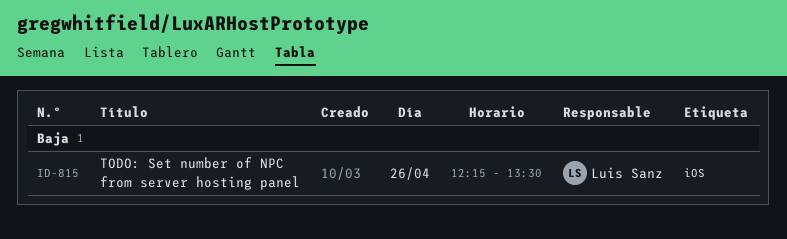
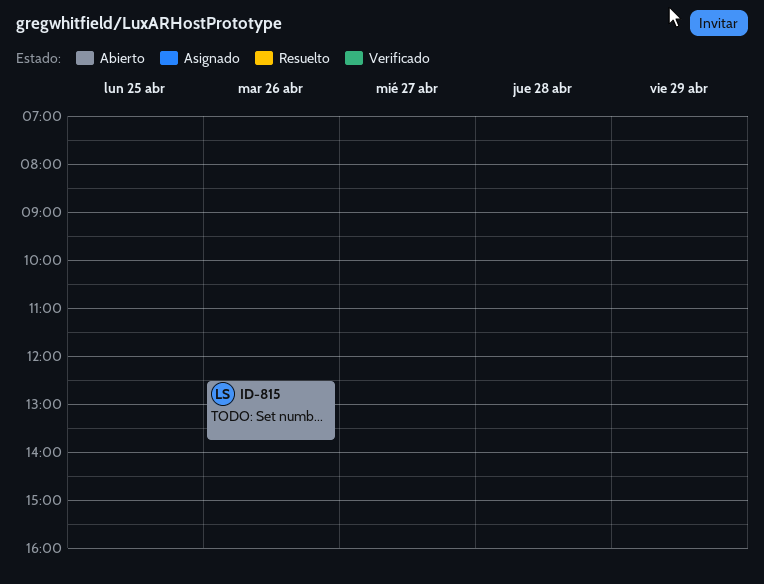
ID-815, begins: 12:15 -> 12:30
ID-815, ends: 13:30 -> 13:45

